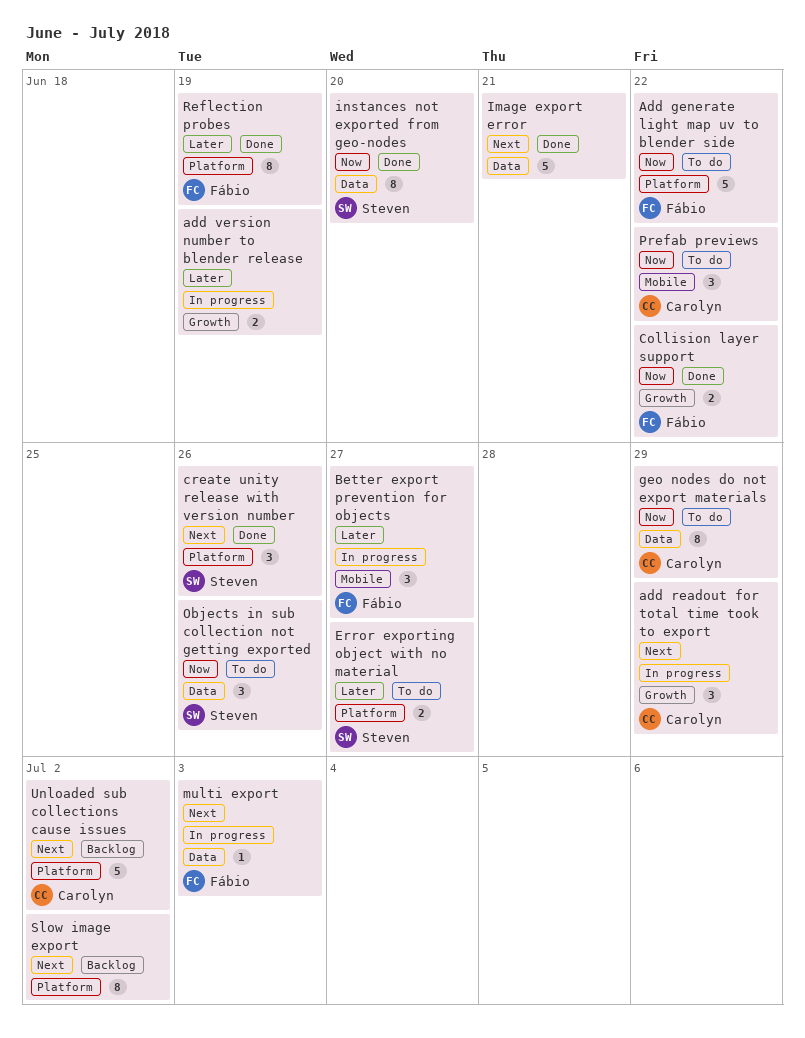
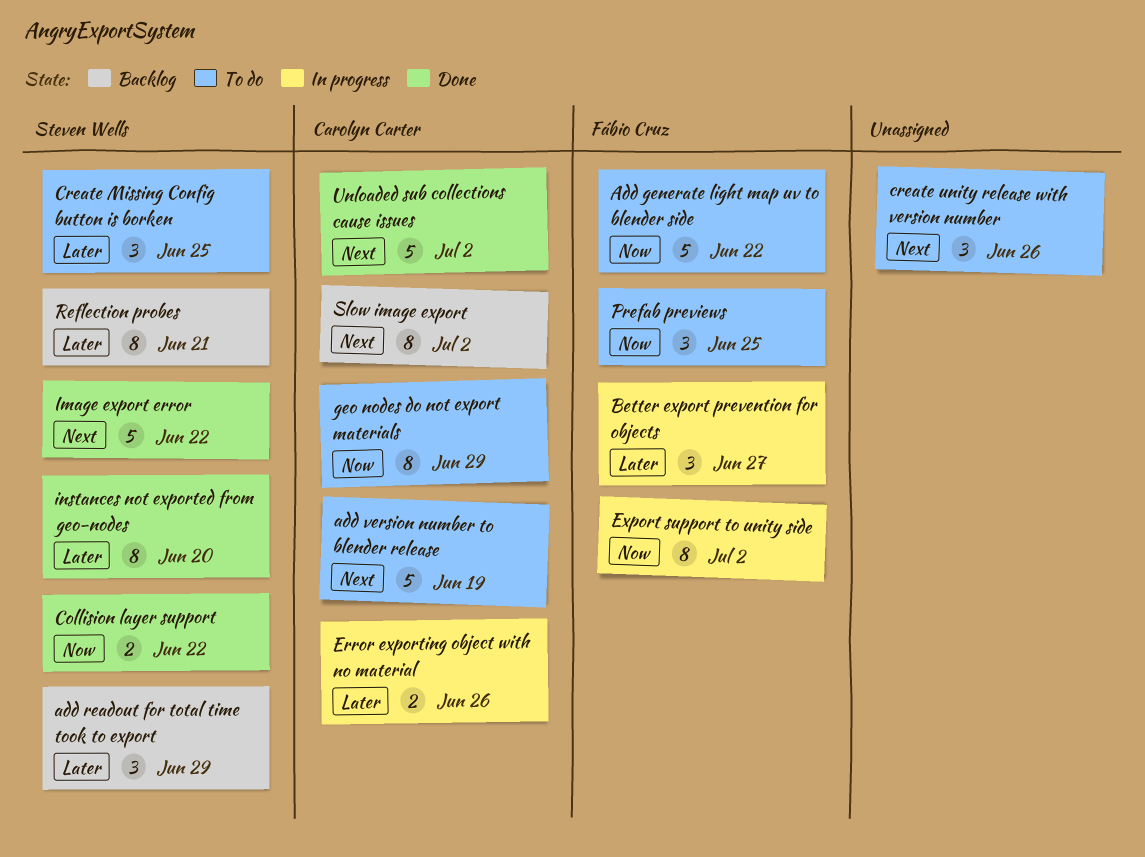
add readout for total time took to export, status: In progress -> Backlog
add readout for total time took to export, owner: Carolyn Carter -> Steven Wells
add readout for total time took to export, priority: Next -> Later
add version number to blender release, status: In progress -> To do
add version number to blender release, owner: none -> Carolyn Carter
add version number to blender release, priority: Later -> Next
add version number to blender release, estimate: 2 -> 5
Collision layer support, owner: Fábio Cruz -> Steven Wells
Create Missing Config button is borken: none -> present
create unity release with version number, status: Done -> To do
create unity release with version number, owner: Steven Wells -> none
Error exporting object with no material, status: To do -> In progress
Error exporting object with no material, owner: Steven Wells -> Carolyn Carter
Error exporting object with no material, due: Jun 27 -> Jun 26
Export support to unity side: none -> present
Image export error, owner: none -> Steven Wells
Image export error, due: Jun 21 -> Jun 22
instances not exported from geo-nodes, priority: Now -> Later
multi export: present -> none
Objects in sub collection not getting exported: present -> none
Prefab previews, owner: Carolyn Carter -> Fábio Cruz
Prefab previews, due: Jun 22 -> Jun 25
Reflection probes, status: Done -> Backlog
Reflection probes, owner: Fábio Cruz -> Steven Wells
Reflection probes, due: Jun 19 -> Jun 21
Slow image export, owner: none -> Carolyn Carter
Unloaded sub collections cause issues, status: Backlog -> Done

